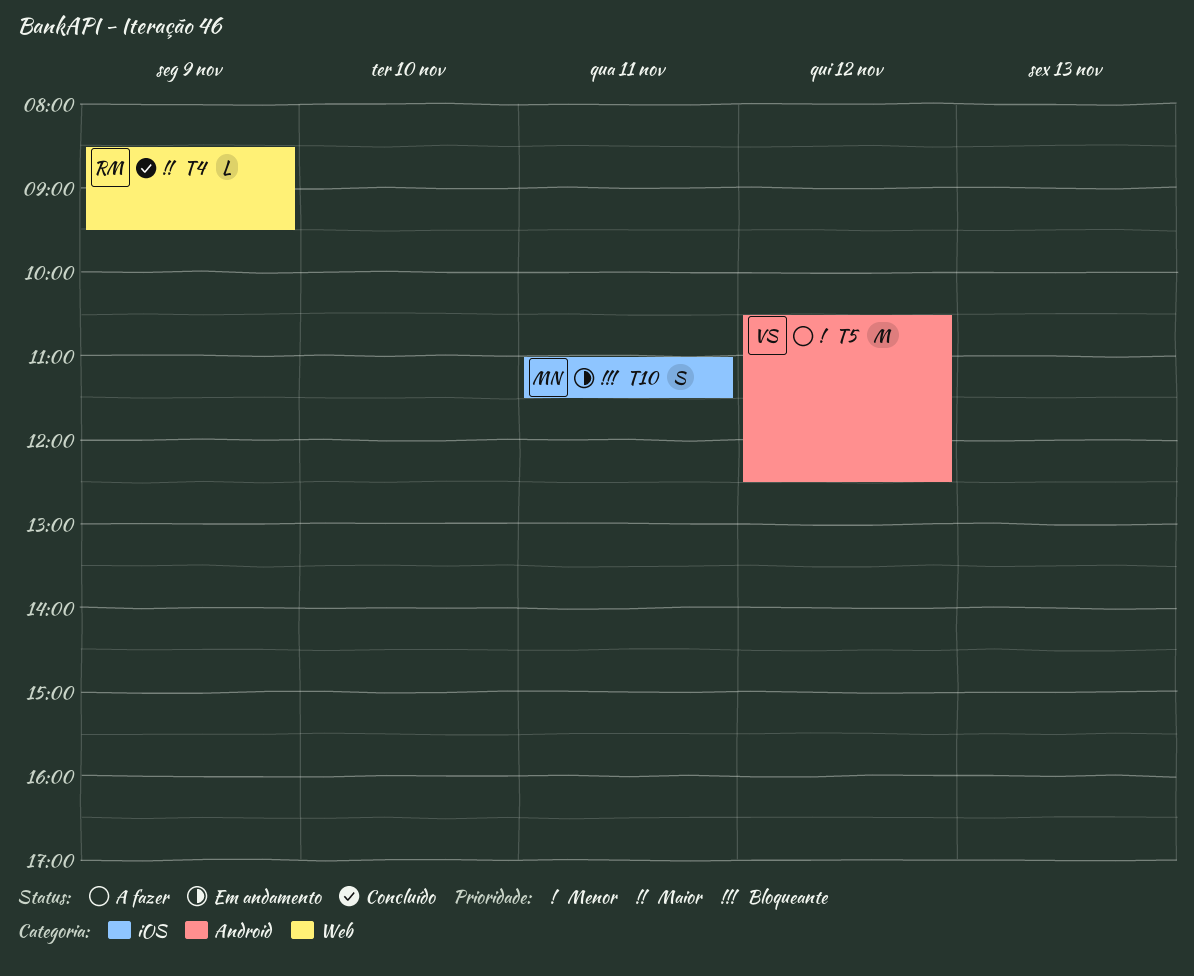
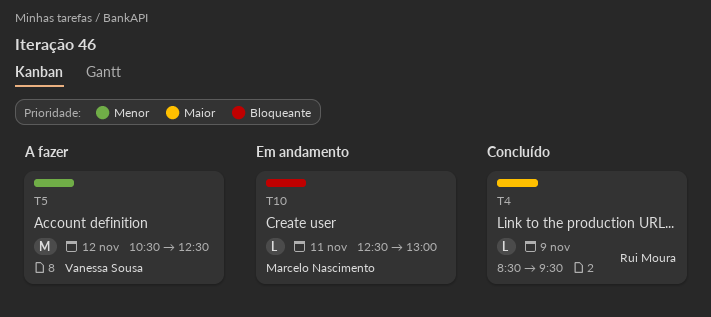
T10, estimate: S -> L
T10, begins: 11:00 -> 12:30
T10, ends: 11:30 -> 13:00

